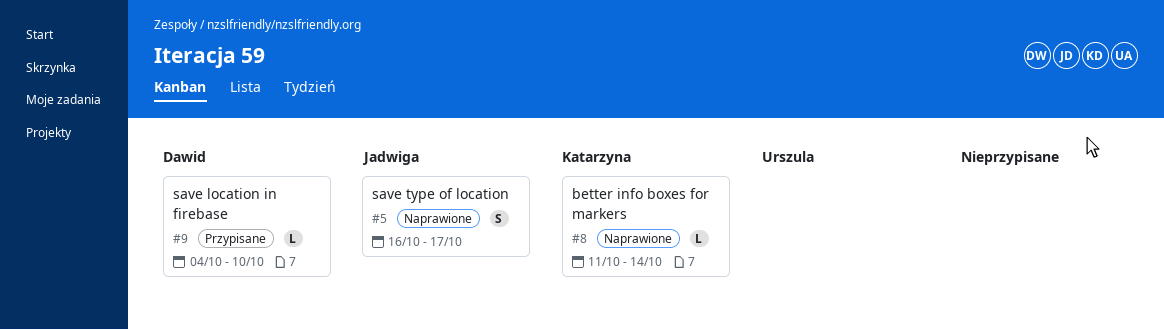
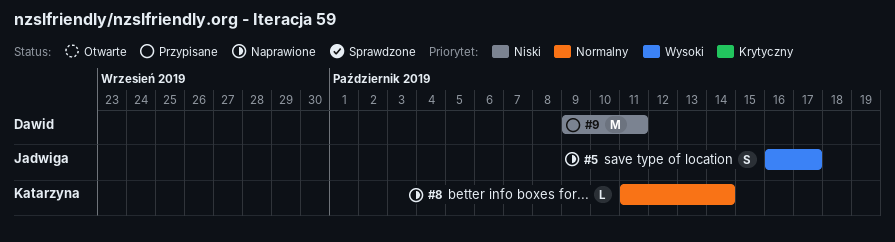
#9, estimate: L -> M
#9, start: Oct 4 -> Oct 9
#9, due: Oct 10 -> Oct 11

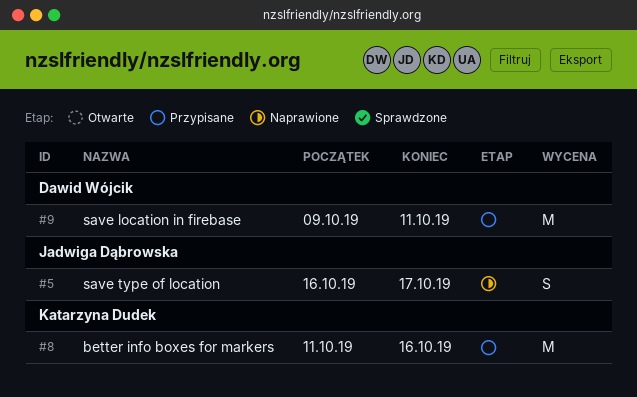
#8, status: Naprawione -> Przypisane
#8, estimate: L -> M
#8, due: Oct 14 -> Oct 16

